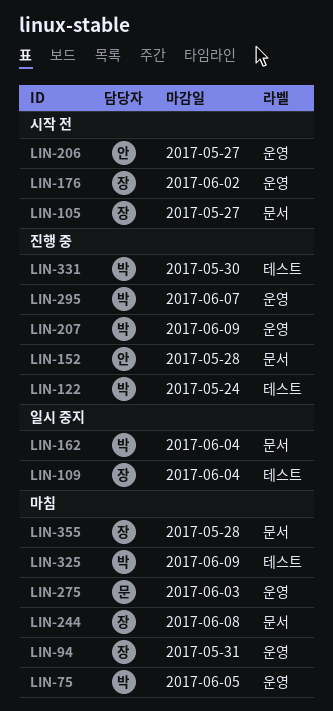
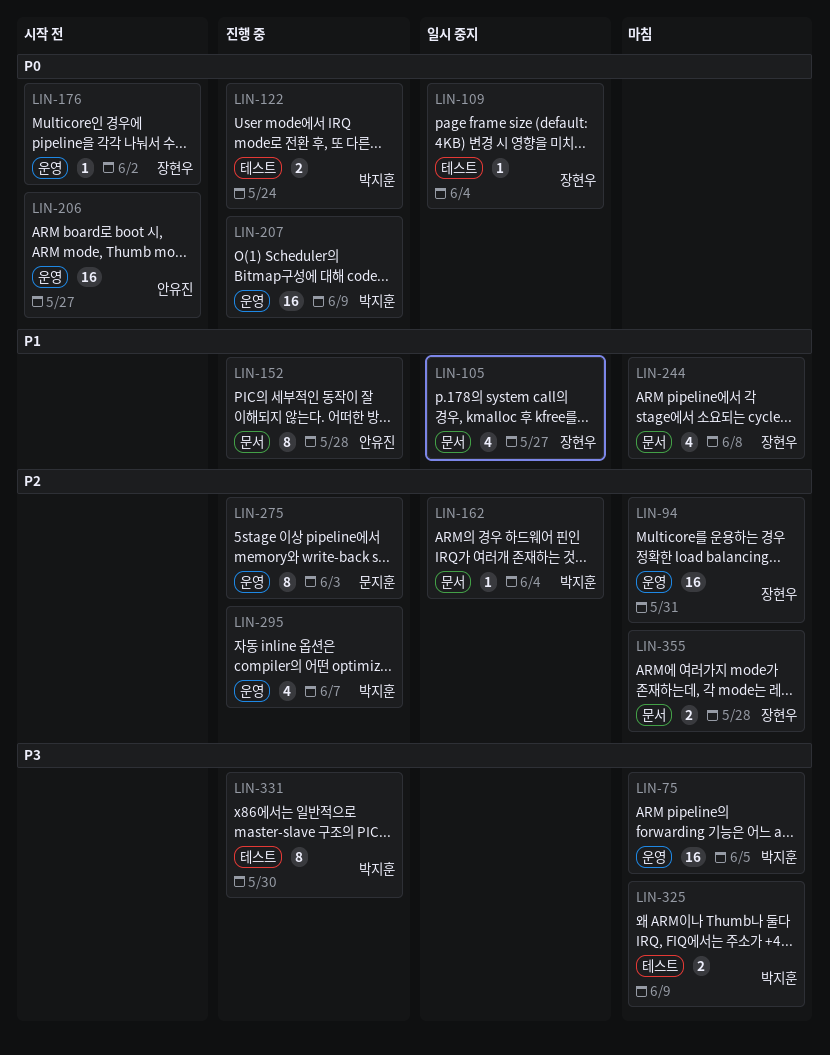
LIN-105, status: 시작 전 -> 일시 중지
LIN-275, status: 마침 -> 진행 중

